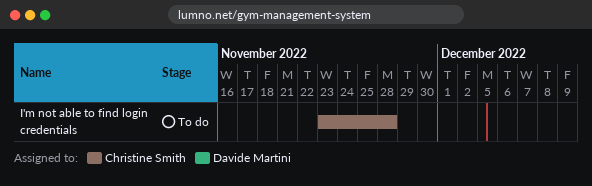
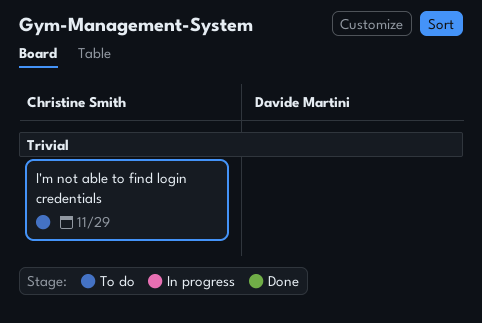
I'm not able to find login credentials, due: Nov 28 -> Nov 29

